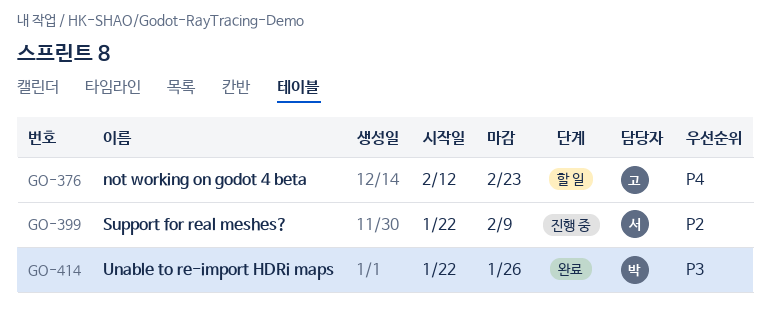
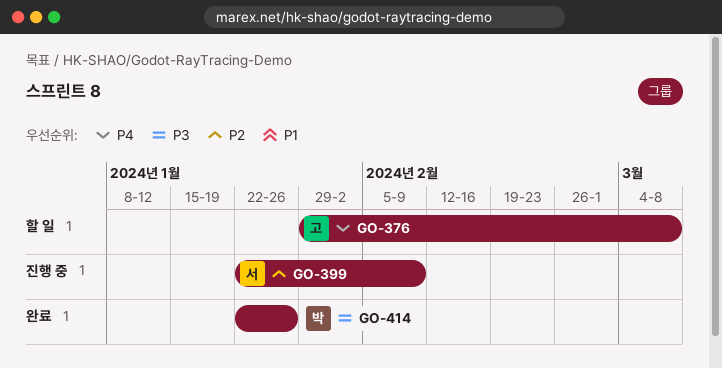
GO-376, start: Feb 12 -> Jan 29
GO-376, due: Feb 23 -> Mar 8

